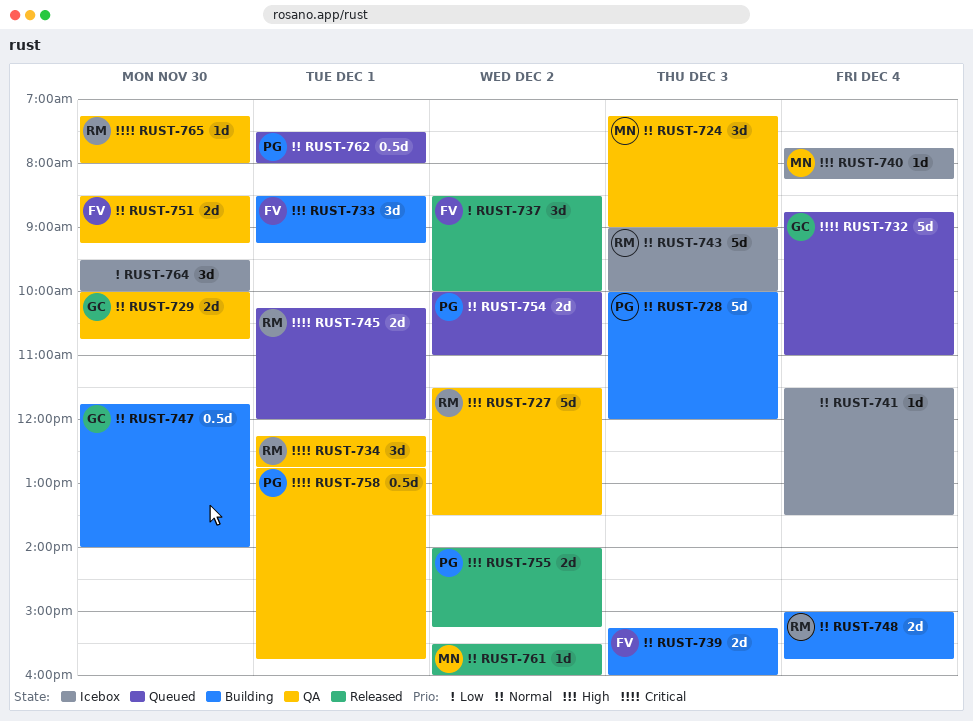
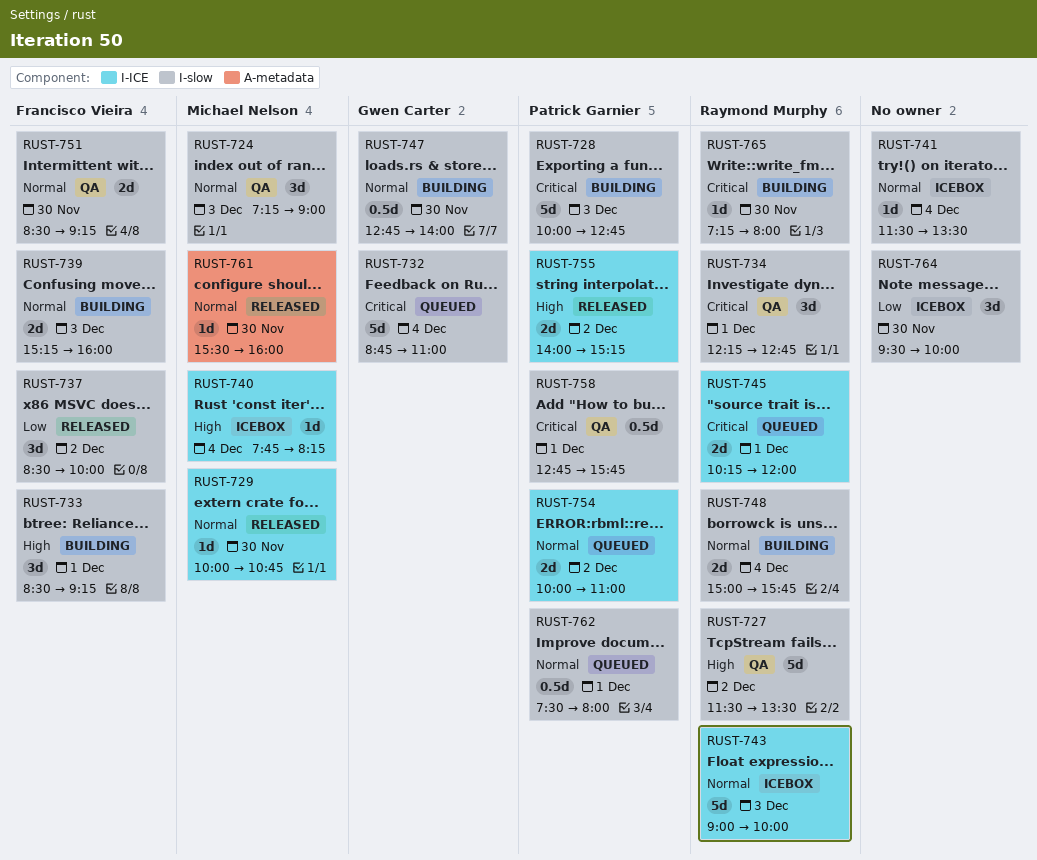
RUST-728, priority: Normal -> Critical
RUST-728, ends: 12:00 -> 12:45
RUST-729, status: QA -> Released
RUST-729, owner: Gwen Carter -> Michael Nelson
RUST-729, estimate: 2d -> 1d
RUST-747, begins: 11:45 -> 12:45
RUST-761, day: Dec 2 -> Nov 30
RUST-765, status: QA -> Building

